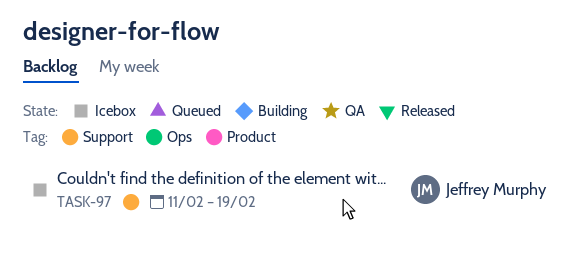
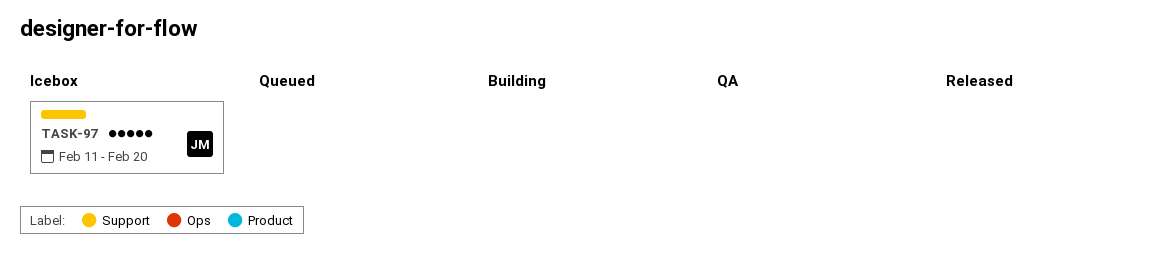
TASK-97, due: Feb 19 -> Feb 20

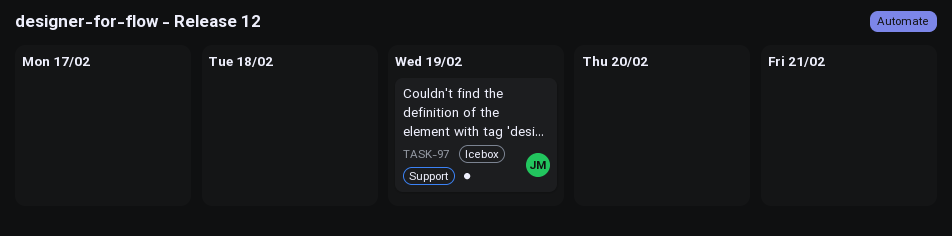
TASK-97, estimate: 5 -> 1
TASK-97, due: Feb 20 -> Feb 19

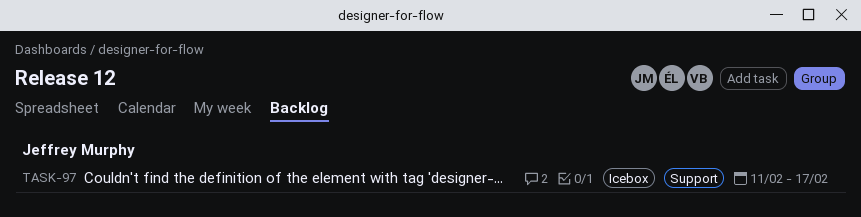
TASK-97, due: Feb 19 -> Feb 17

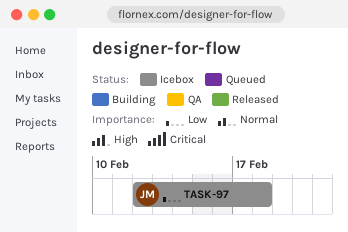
TASK-97, start: Feb 11 -> Feb 12
TASK-97, due: Feb 17 -> Feb 18

